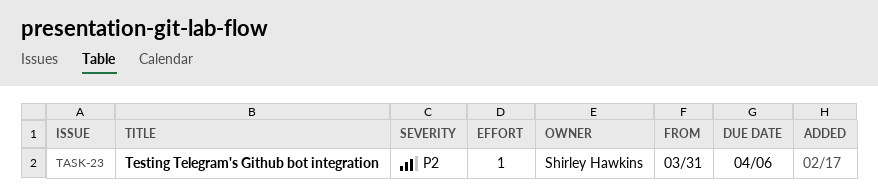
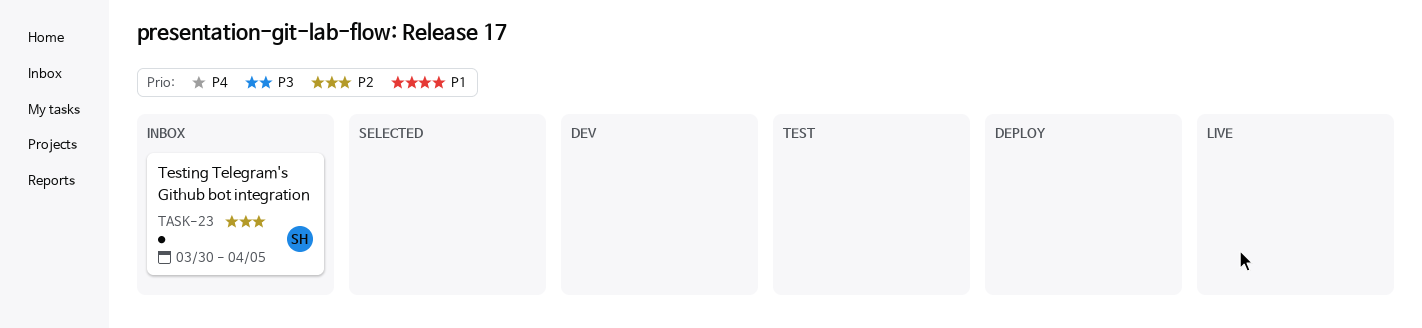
TASK-23, start: Mar 31 -> Mar 30
TASK-23, due: Apr 6 -> Apr 5

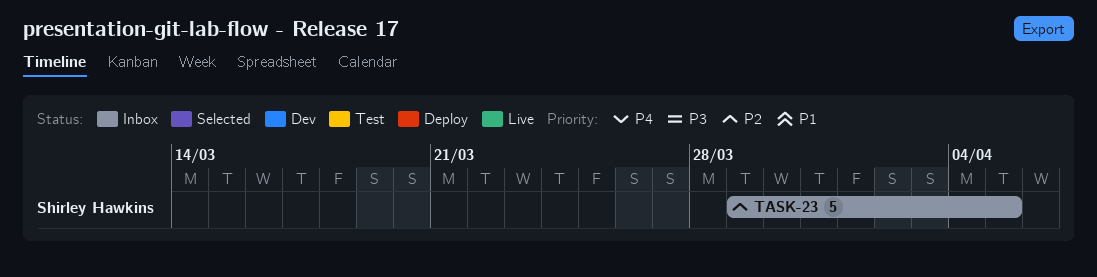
TASK-23, estimate: 1 -> 5
TASK-23, start: Mar 30 -> Mar 29

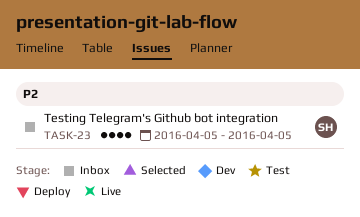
TASK-23, estimate: 5 -> 4
TASK-23, start: Mar 29 -> Apr 5

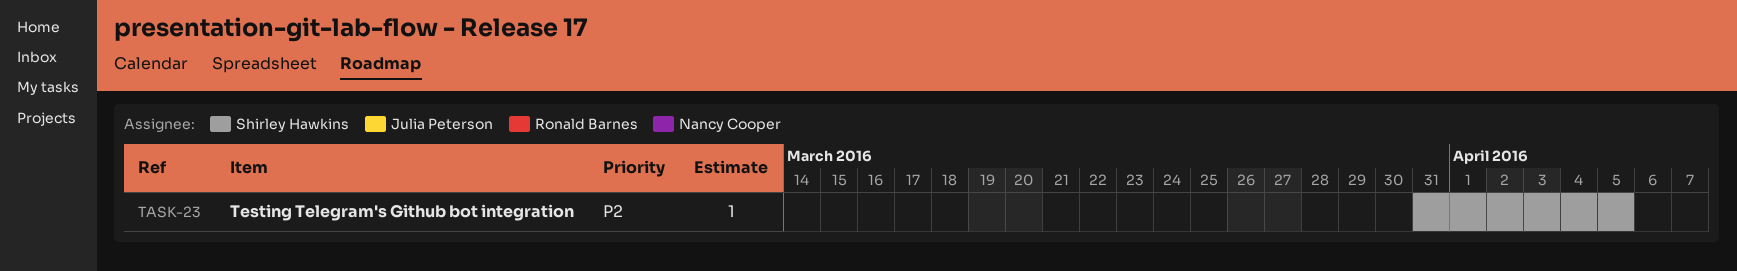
TASK-23, estimate: 4 -> 1
TASK-23, start: Apr 5 -> Mar 31

